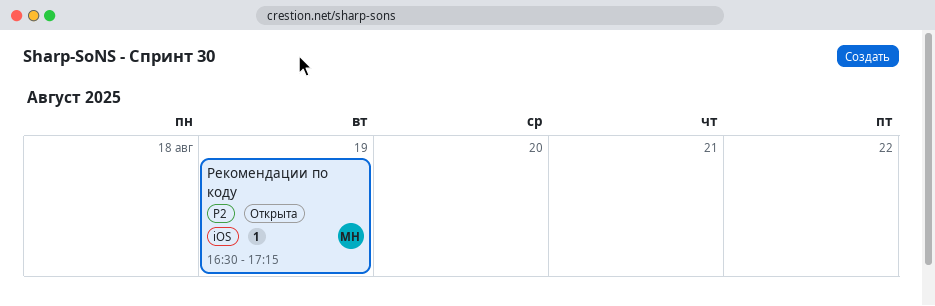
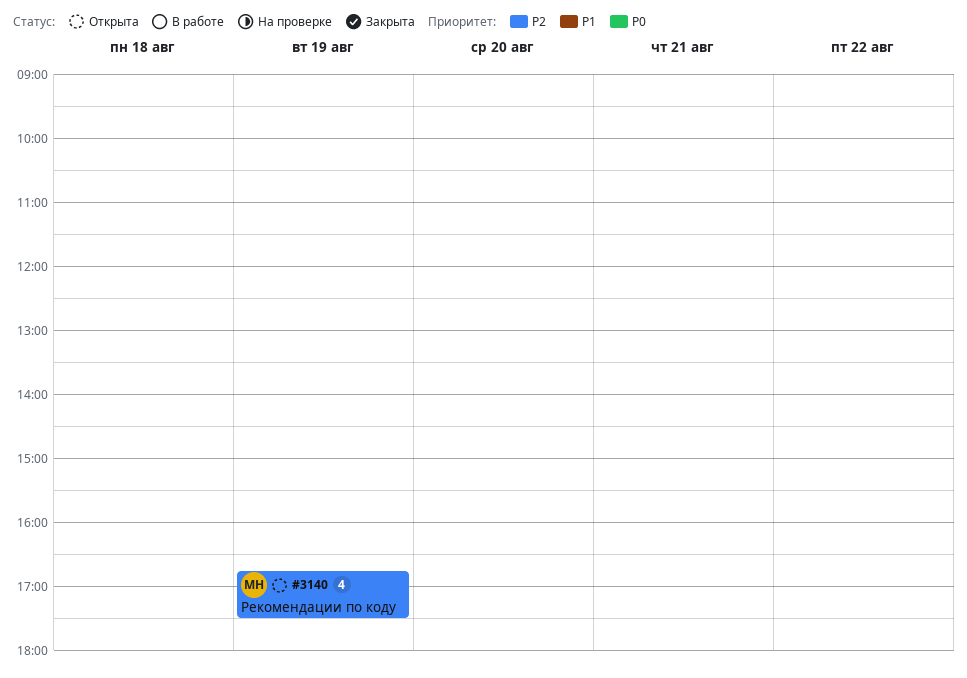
Рекомендации по коду, estimate: 1 -> 4
Рекомендации по коду, begins: 16:30 -> 16:45
Рекомендации по коду, ends: 17:15 -> 17:30

